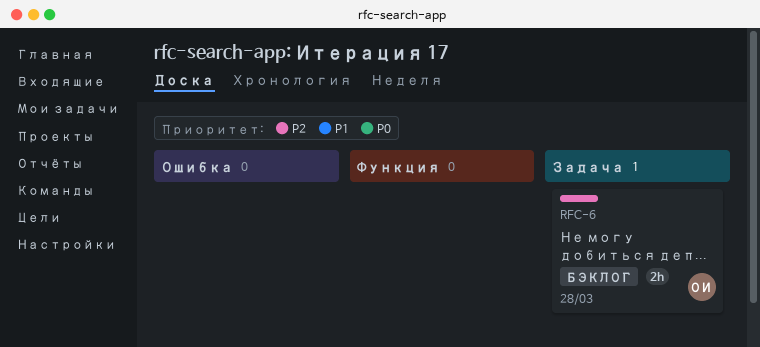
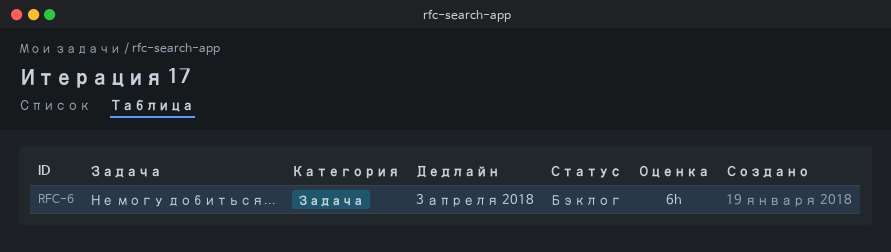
RFC-6, estimate: 2h -> 6h
RFC-6, due: Mar 28 -> Apr 3

